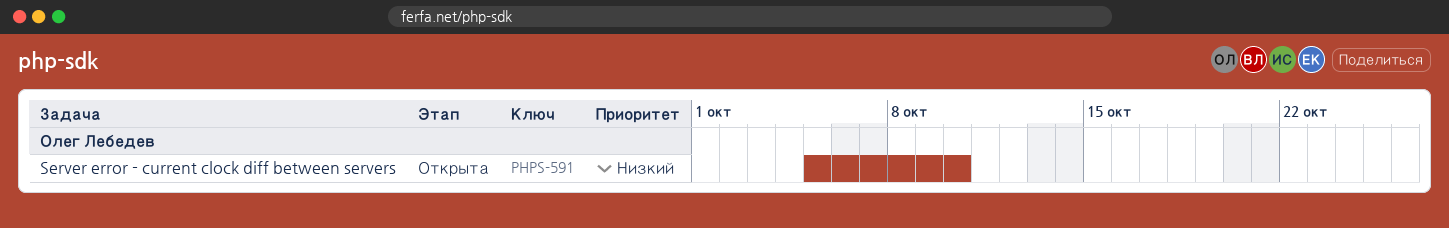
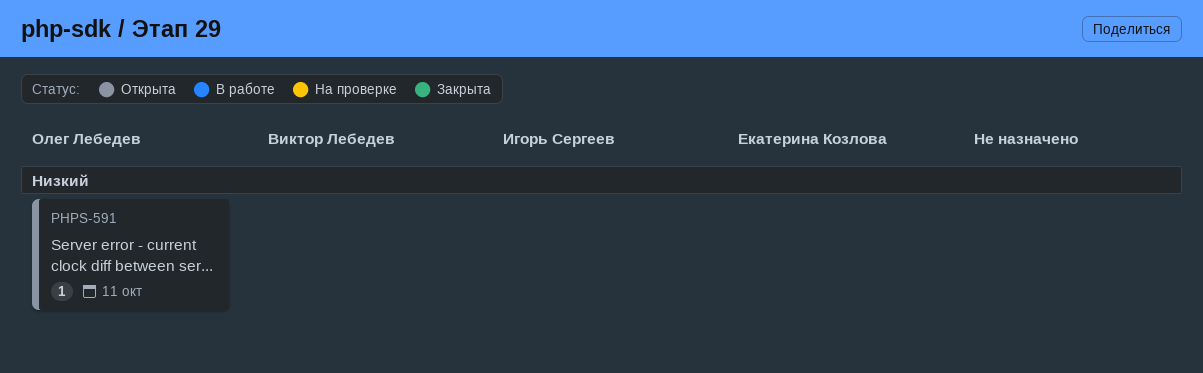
PHPS-591, due: Oct 10 -> Oct 11

